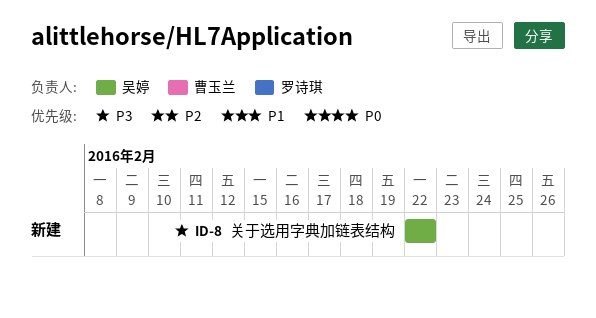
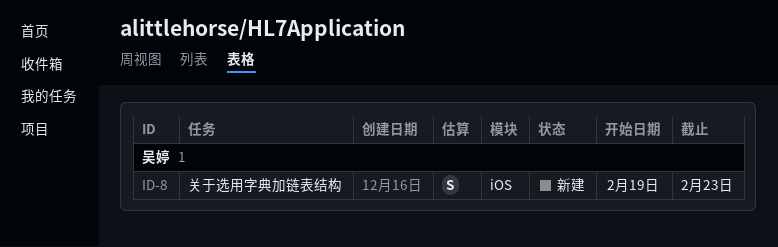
ID-8, start: Feb 22 -> Feb 19
ID-8, due: Feb 22 -> Feb 23

